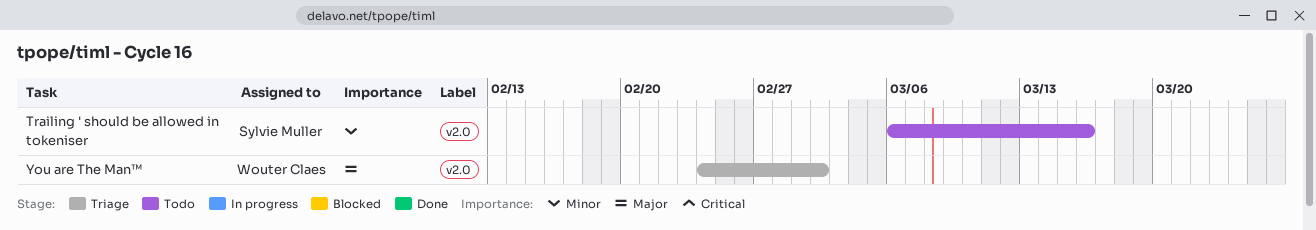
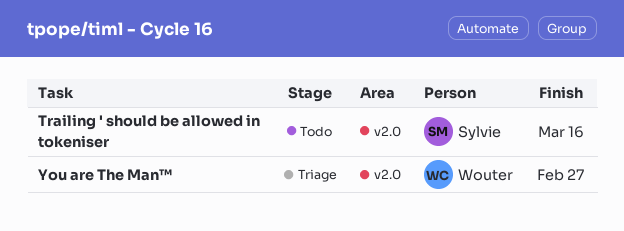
You are The Man™, due: Mar 2 -> Feb 27

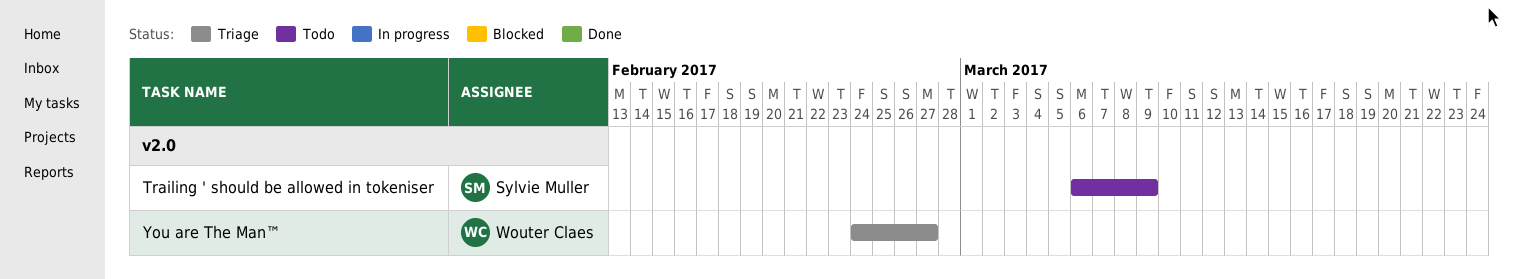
Trailing ' should be allowed in tokeniser, due: Mar 16 -> Mar 9

